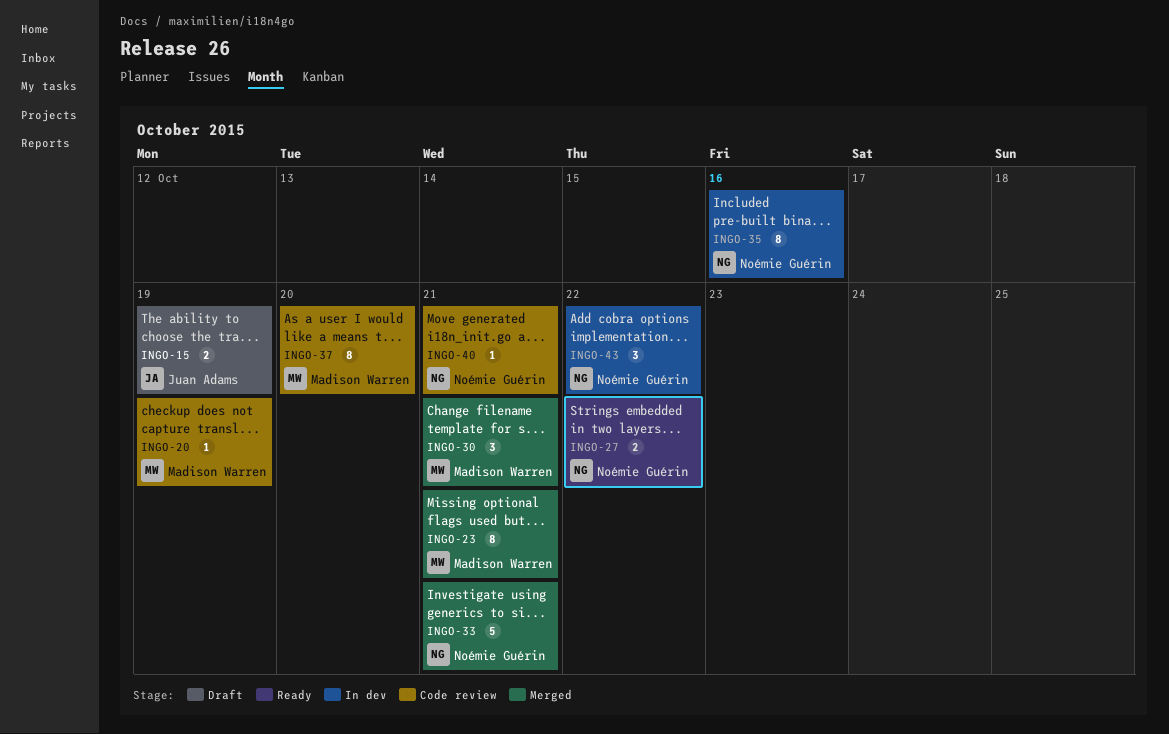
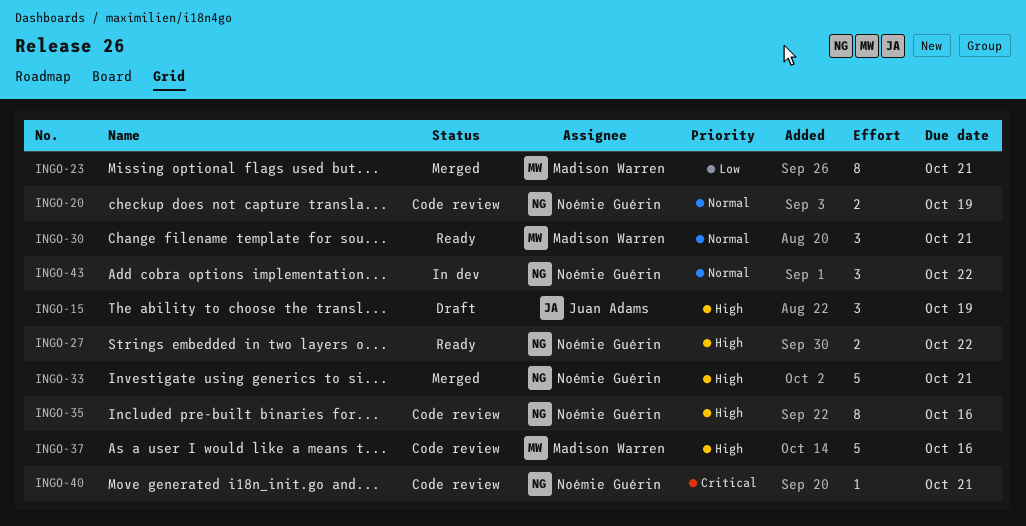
INGO-15, estimate: 2 -> 3
INGO-20, owner: Madison Warren -> Noémie Guérin
INGO-20, estimate: 1 -> 2
INGO-30, status: Merged -> Ready
INGO-35, status: In dev -> Code review
INGO-37, estimate: 8 -> 5
INGO-37, due: Oct 20 -> Oct 16

